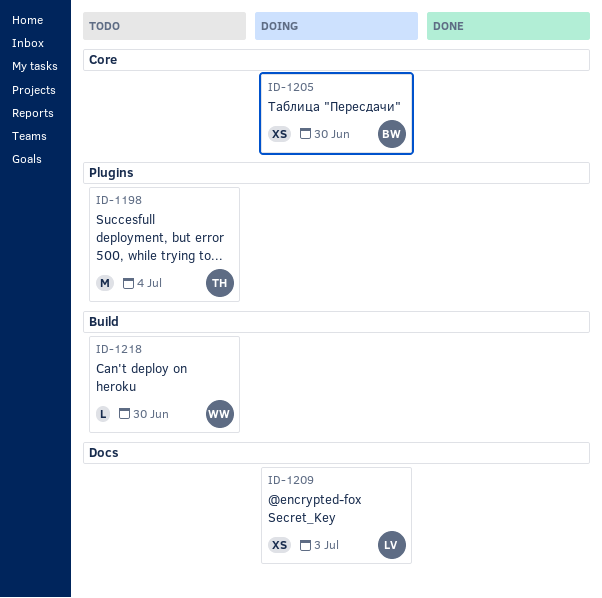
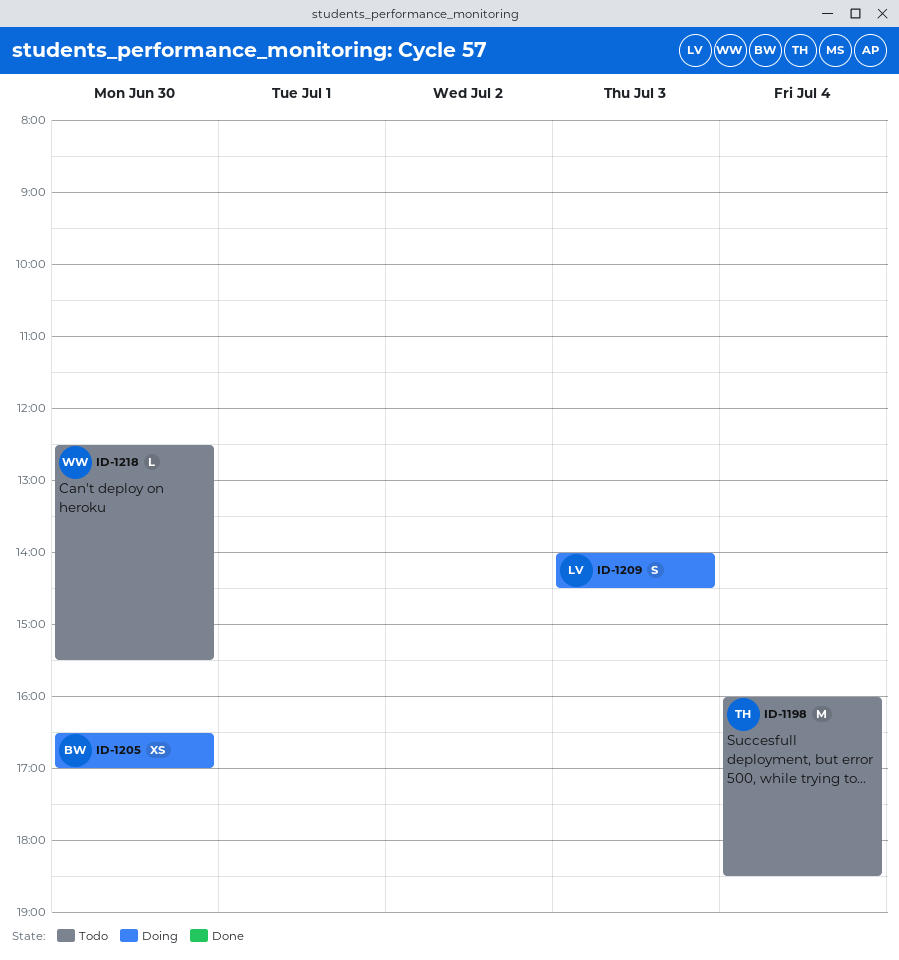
ID-1209, estimate: XS -> S

